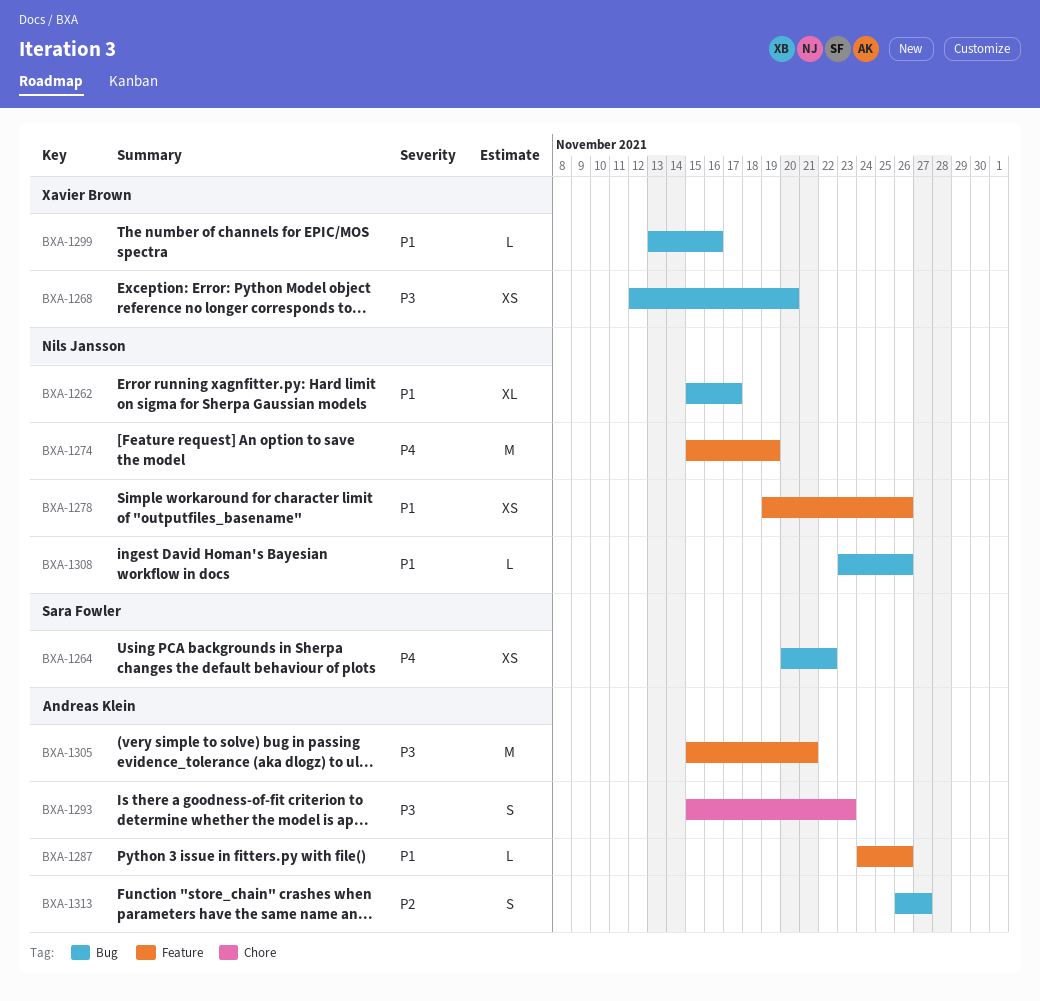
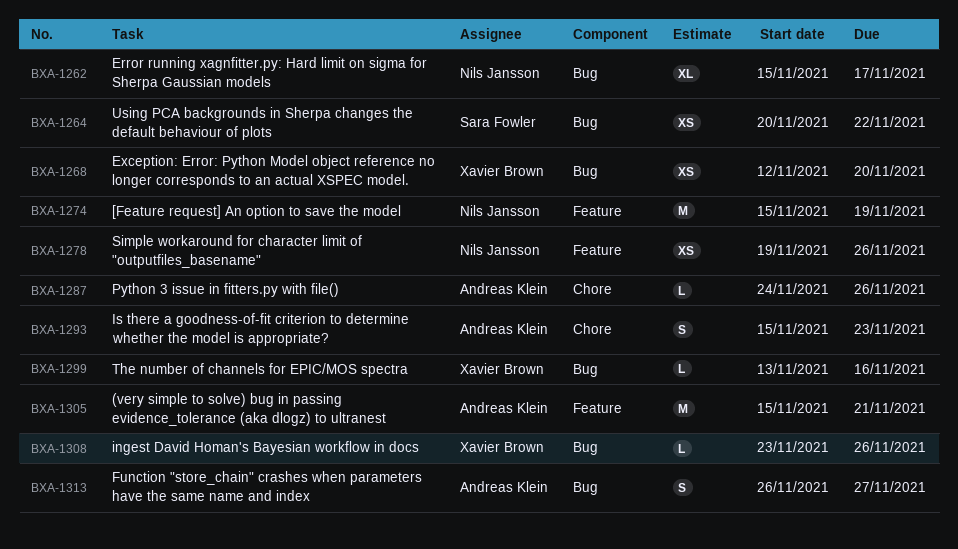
BXA-1287, label: Feature -> Chore
BXA-1308, owner: Nils Jansson -> Xavier Brown

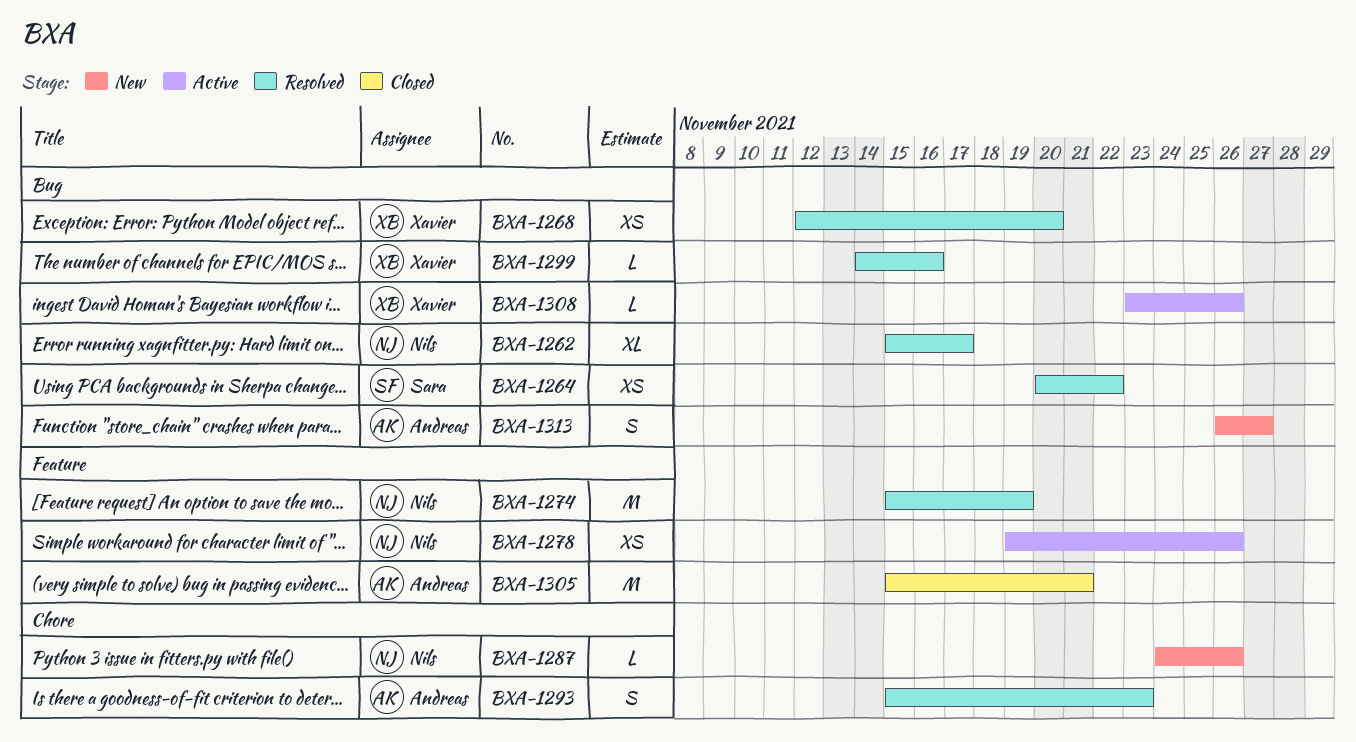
BXA-1287, owner: Andreas Klein -> Nils Jansson
BXA-1299, start: Nov 13 -> Nov 14

